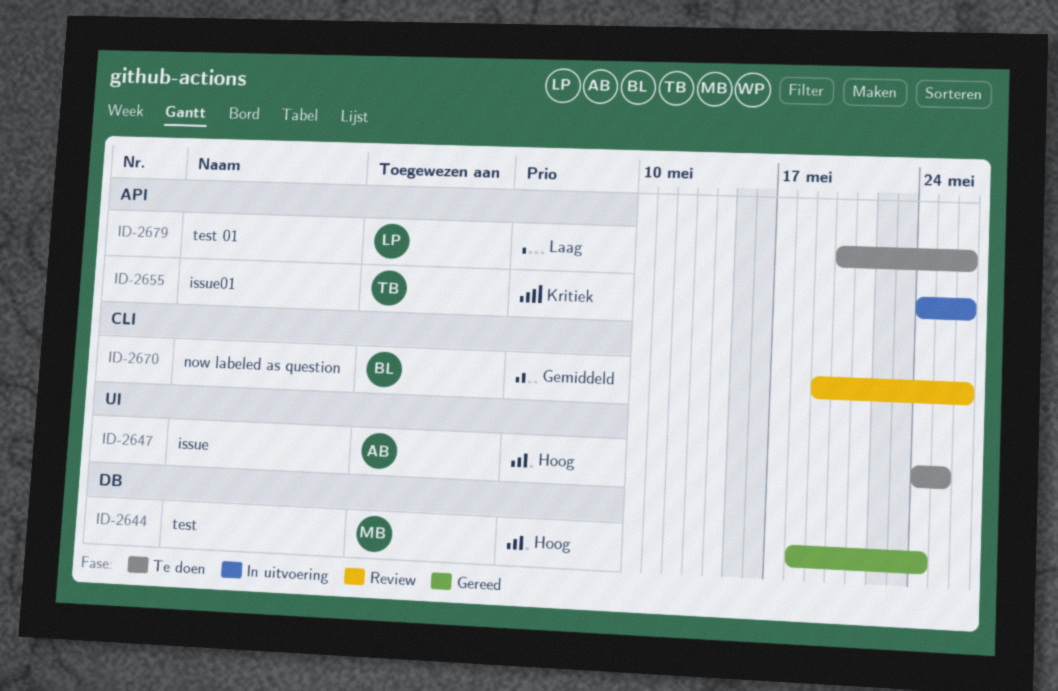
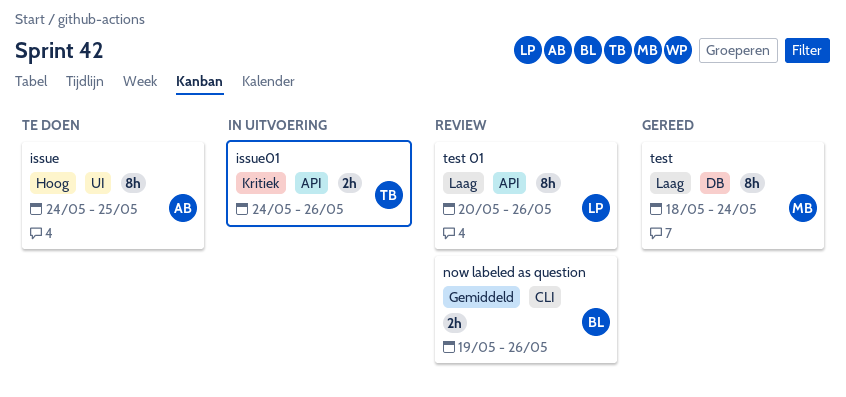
test, priority: Hoog -> Laag
test 01, status: Te doen -> Review

